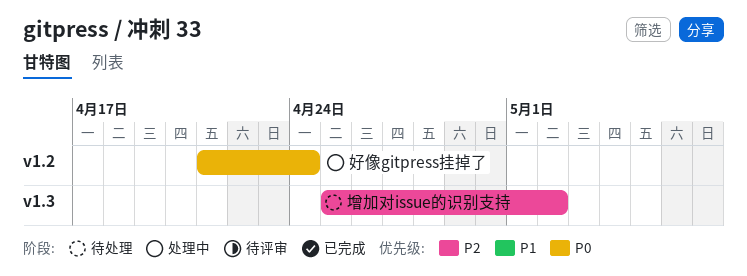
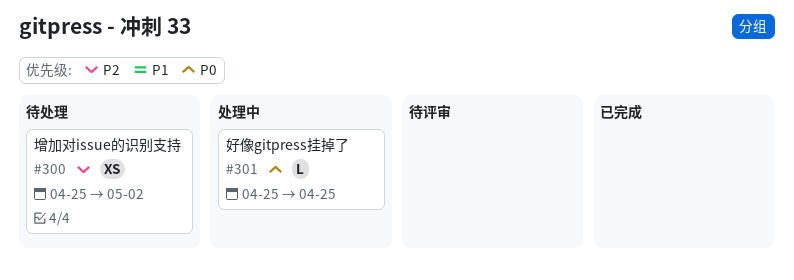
好像gitpress挂掉了, start: Apr 21 -> Apr 25
好像gitpress挂掉了, due: Apr 24 -> Apr 25

